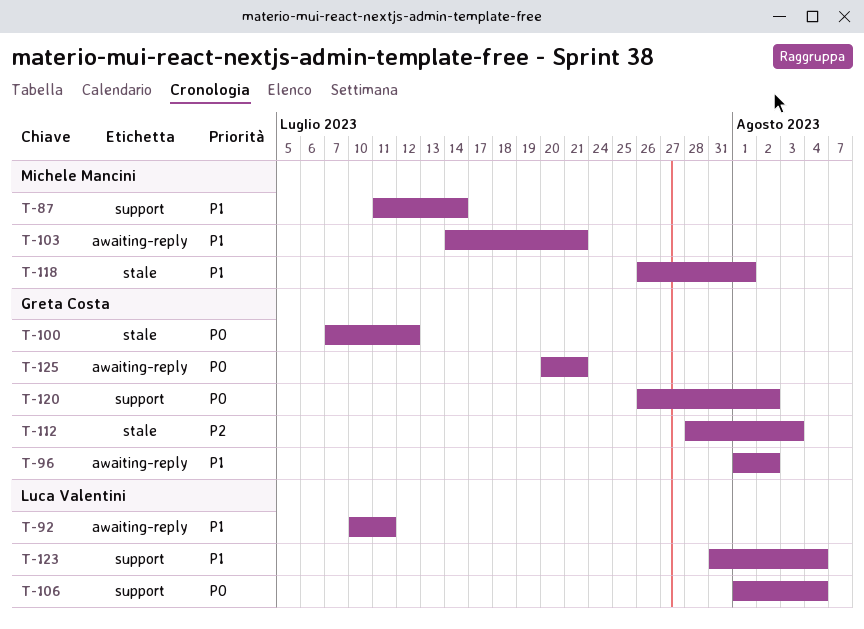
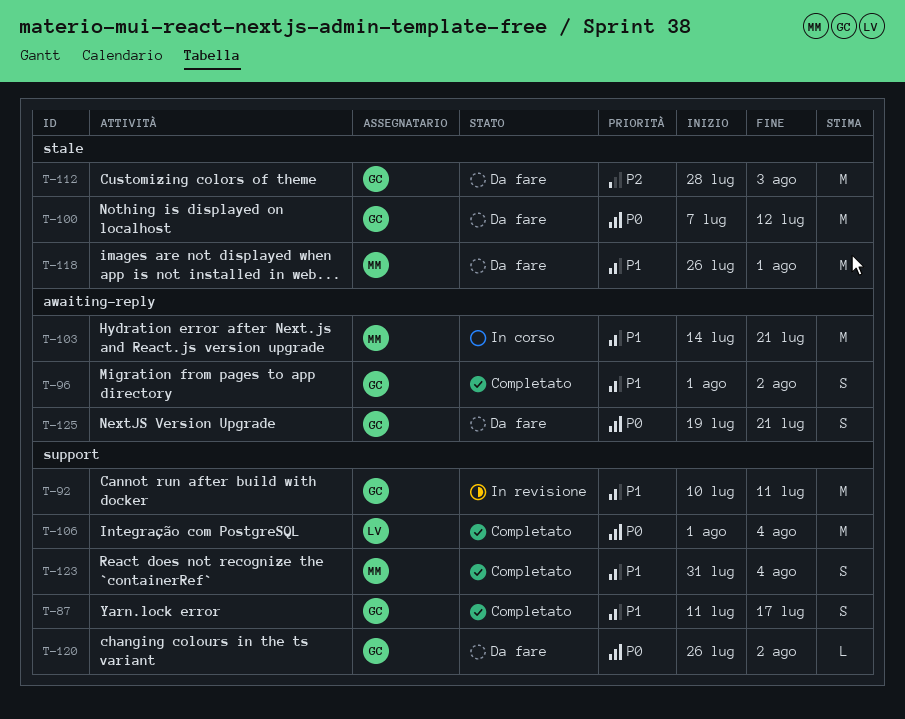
T-87, owner: Michele Mancini -> Greta Costa
T-87, due: Jul 14 -> Jul 17
T-92, owner: Luca Valentini -> Greta Costa
T-92, label: awaiting-reply -> support
T-123, owner: Luca Valentini -> Michele Mancini
T-125, start: Jul 20 -> Jul 19

